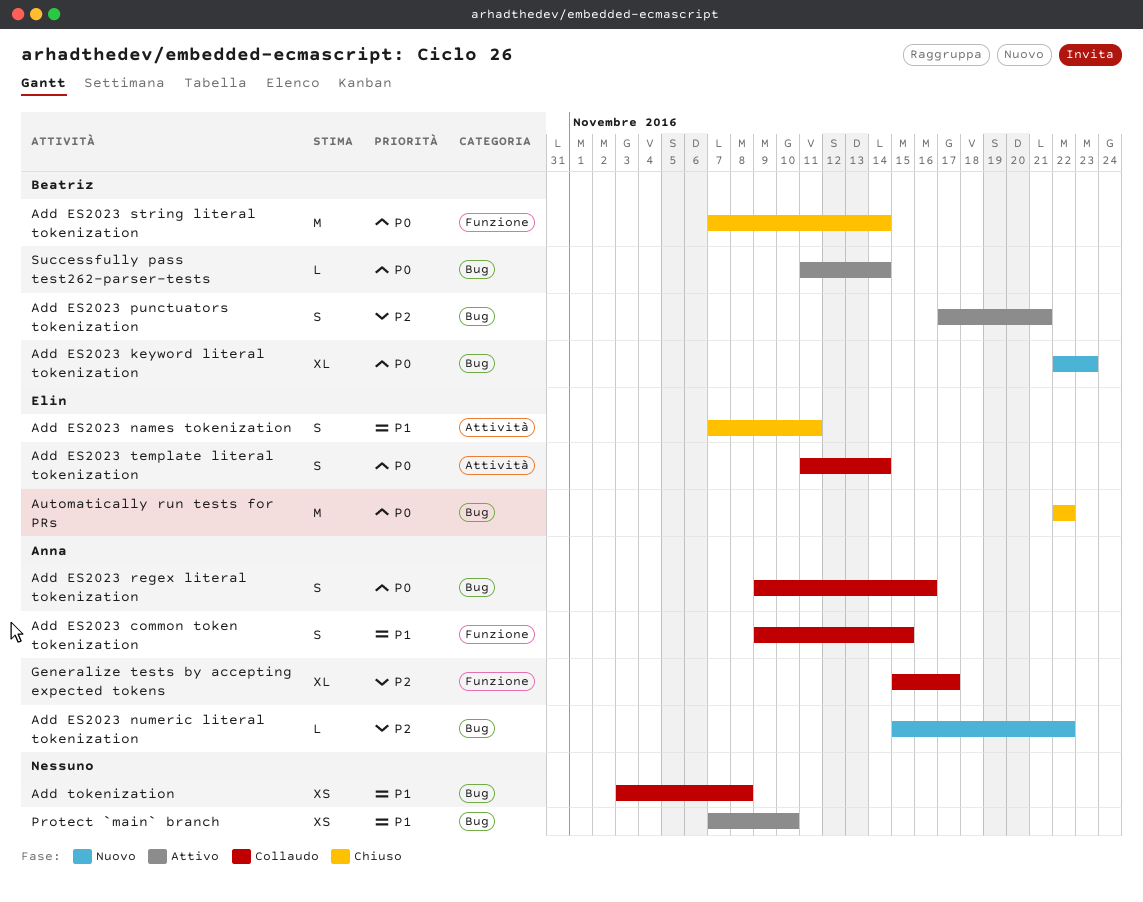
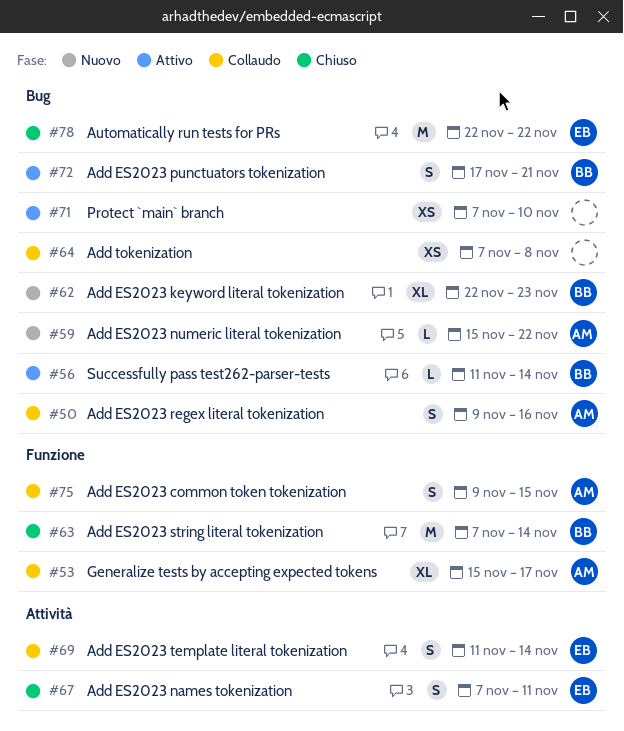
Add tokenization, start: Nov 3 -> Nov 7

